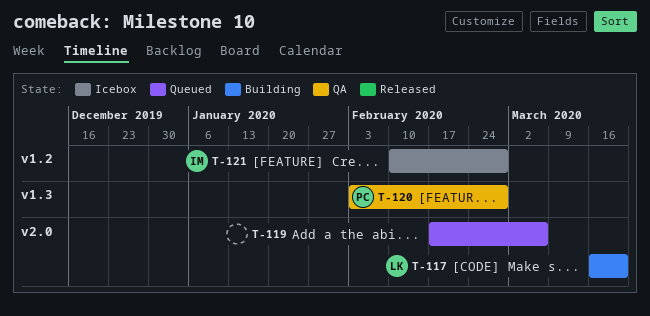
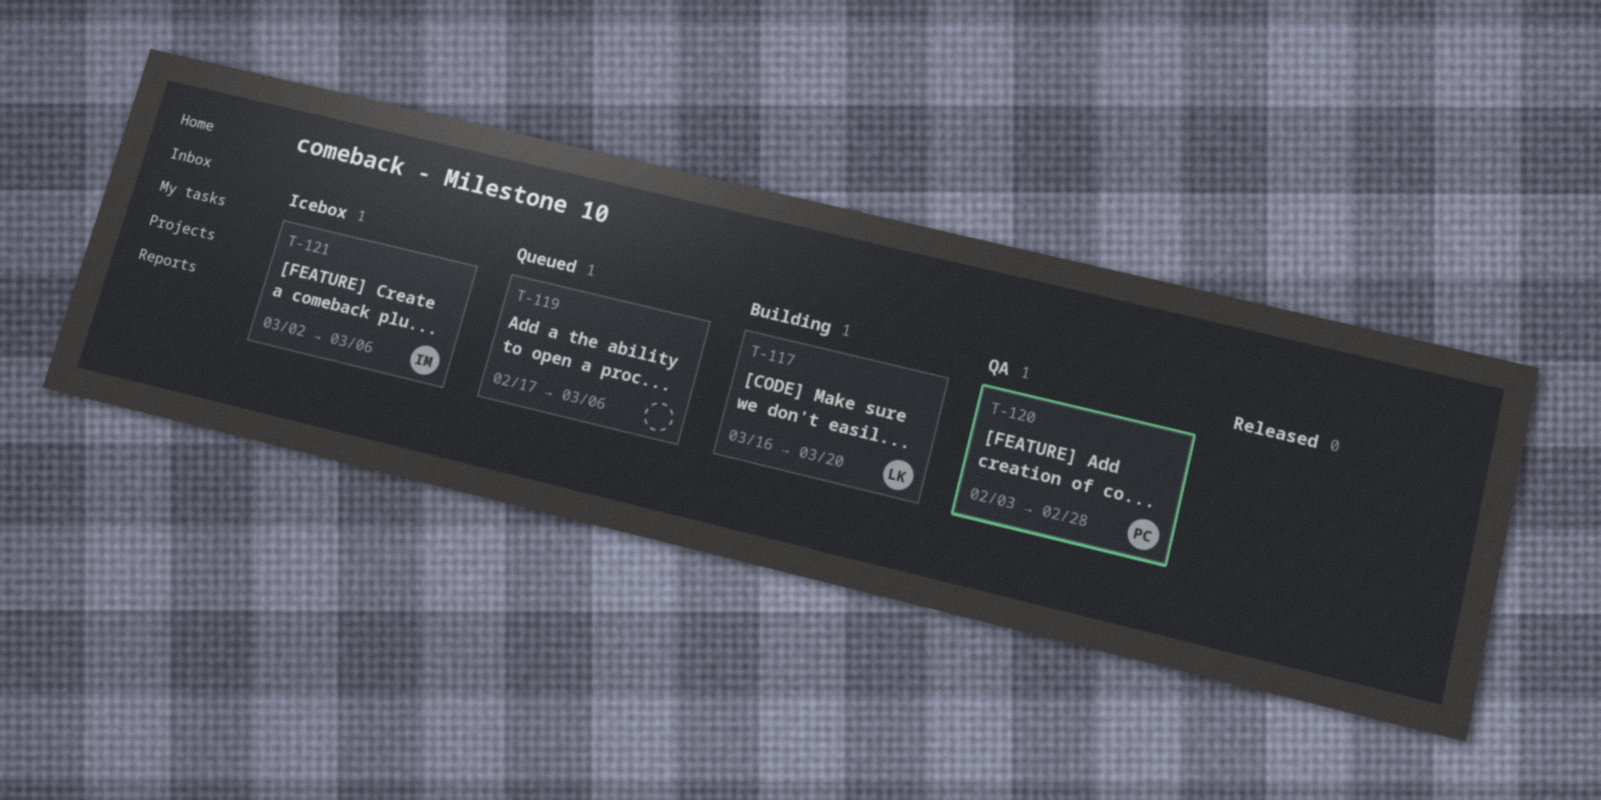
T-121, start: Feb 10 -> Mar 2
T-121, due: Feb 28 -> Mar 6

